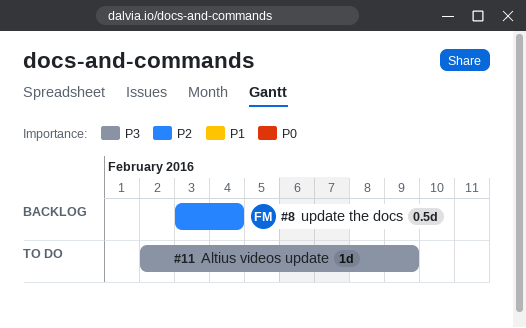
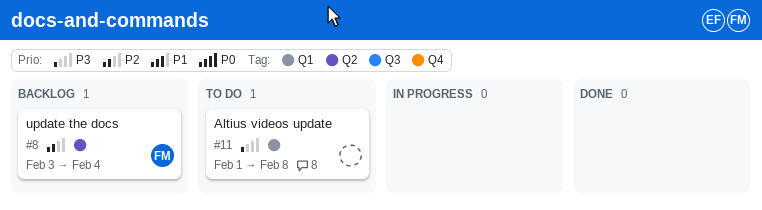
#11, start: Feb 2 -> Feb 1
#11, due: Feb 9 -> Feb 8

